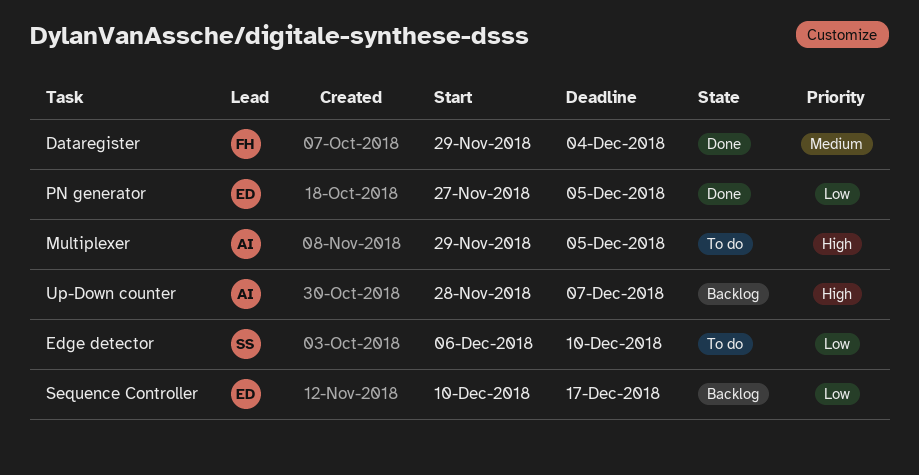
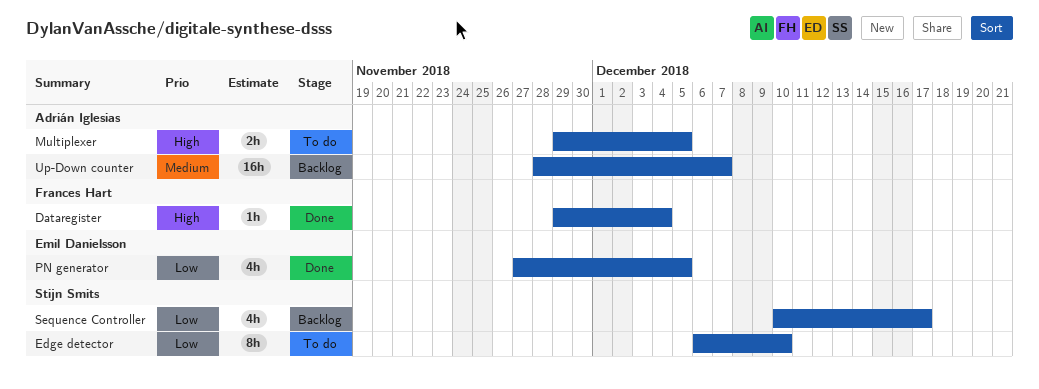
Dataregister, priority: Medium -> High
Sequence Controller, owner: Emil Danielsson -> Stijn Smits
Up-Down counter, priority: High -> Medium

